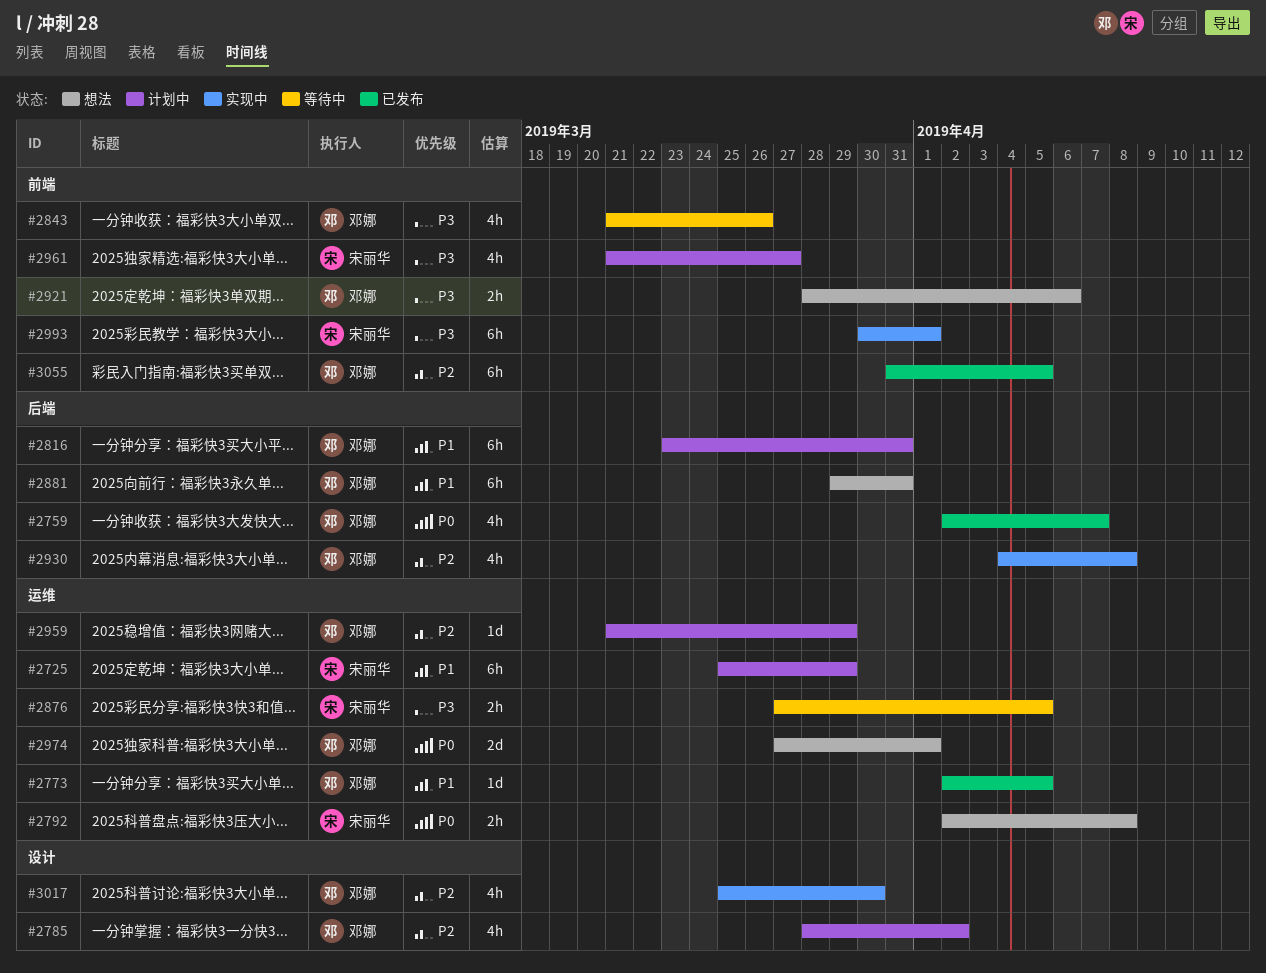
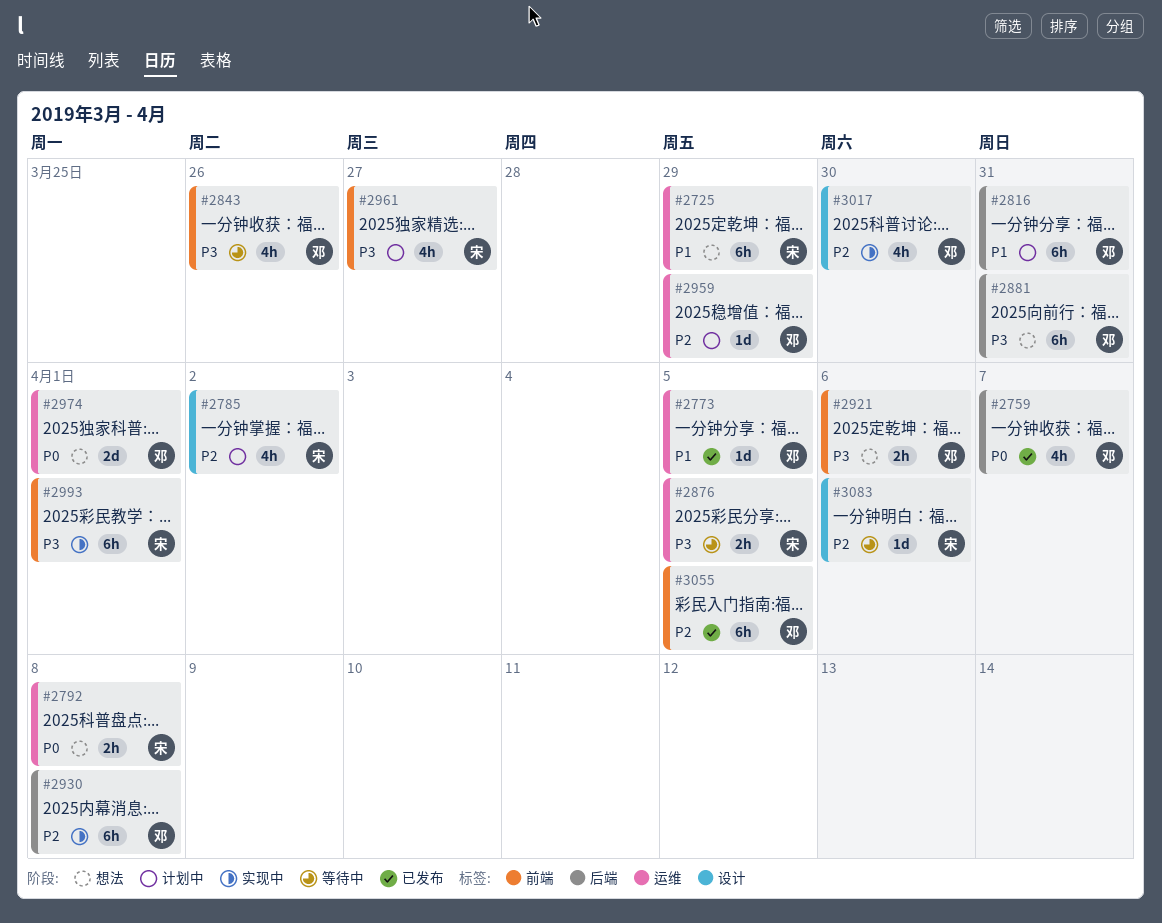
#2725, status: 计划中 -> 想法
#2785, owner: 邓娜 -> 宋丽华
#2881, priority: P1 -> P3
#2930, estimate: 4h -> 6h
#3083: none -> present

